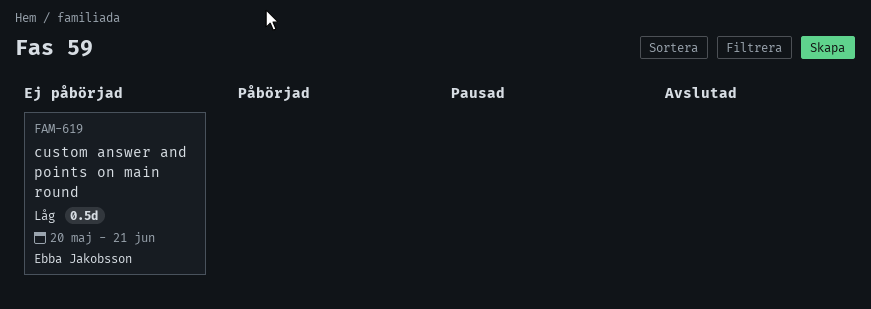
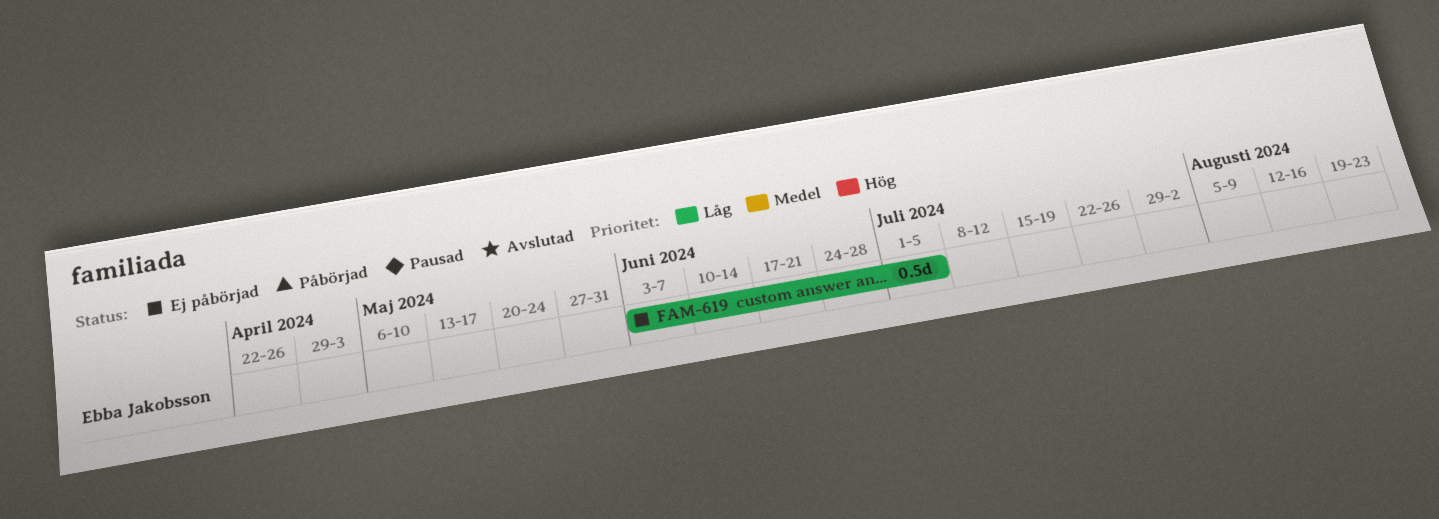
FAM-619, start: May 20 -> Jun 3
FAM-619, due: Jun 21 -> Jul 5

